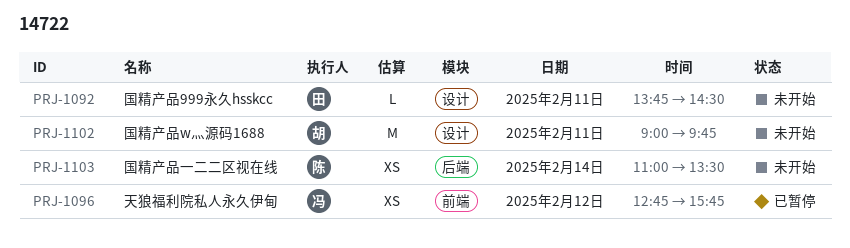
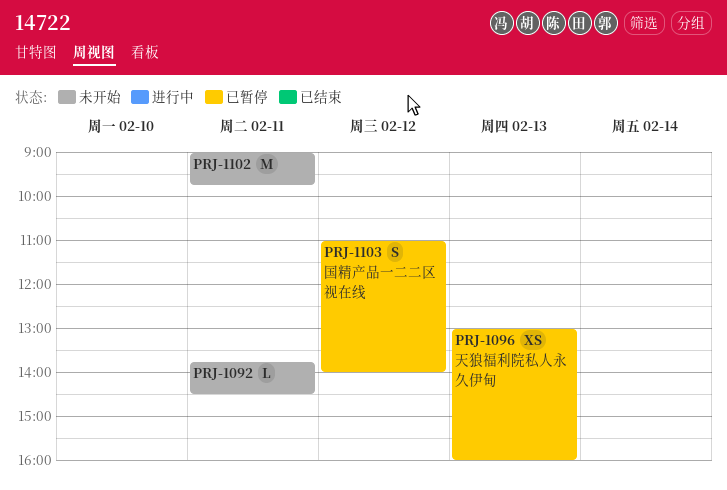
PRJ-1096, day: Feb 12 -> Feb 13
PRJ-1096, begins: 12:45 -> 13:00
PRJ-1096, ends: 15:45 -> 16:00
PRJ-1103, status: 未开始 -> 已暂停
PRJ-1103, estimate: XS -> S
PRJ-1103, day: Feb 14 -> Feb 12
PRJ-1103, ends: 13:30 -> 14:00

